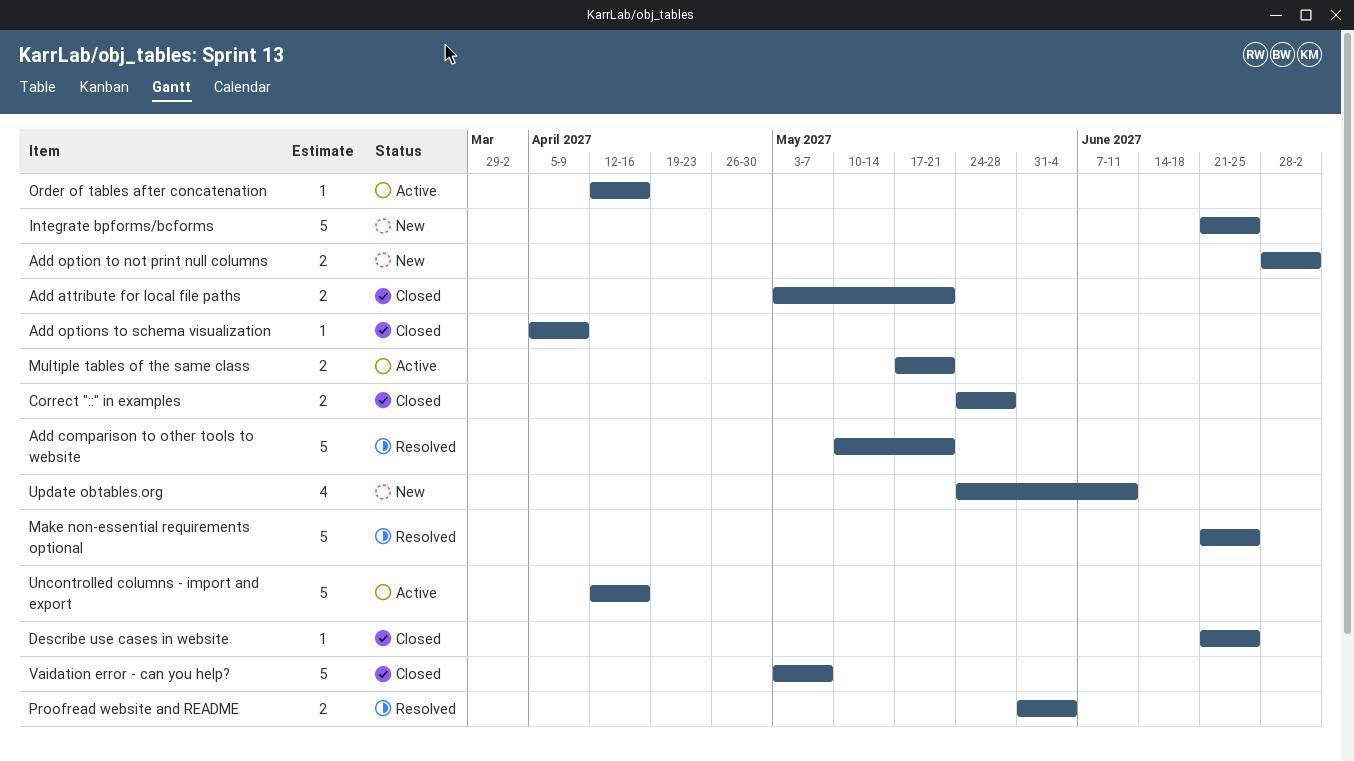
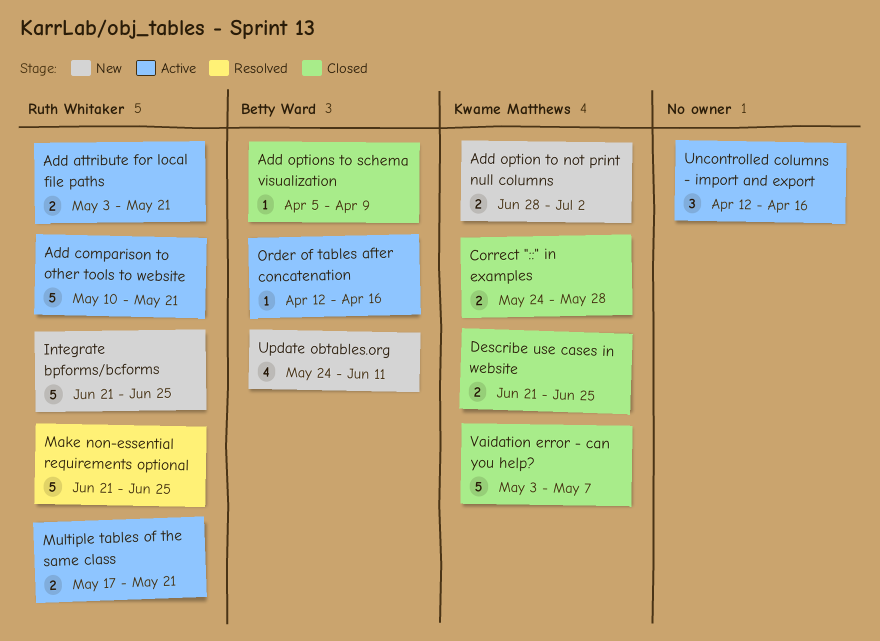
Add attribute for local file paths, status: Closed -> Active
Add comparison to other tools to website, status: Resolved -> Active
Describe use cases in website, estimate: 1 -> 2
Proofread website and README: present -> none
Uncontrolled columns - import and export, estimate: 5 -> 3

